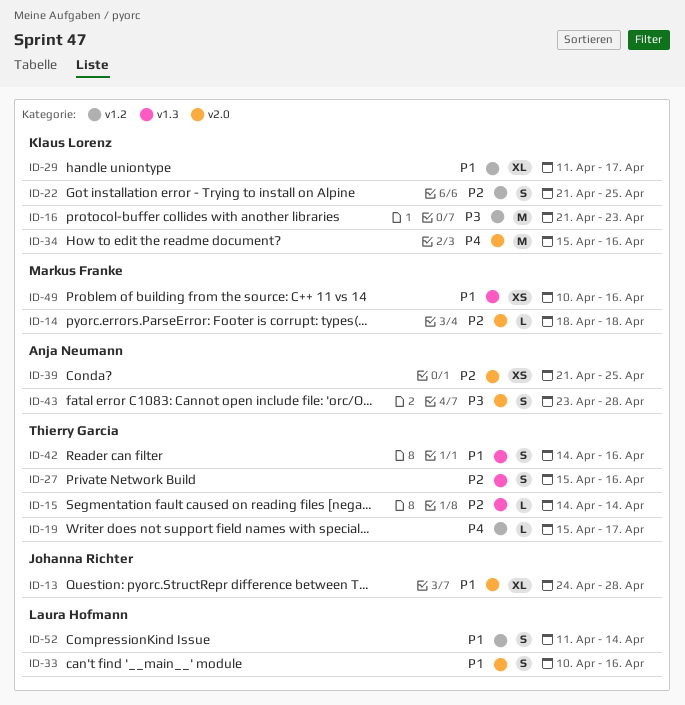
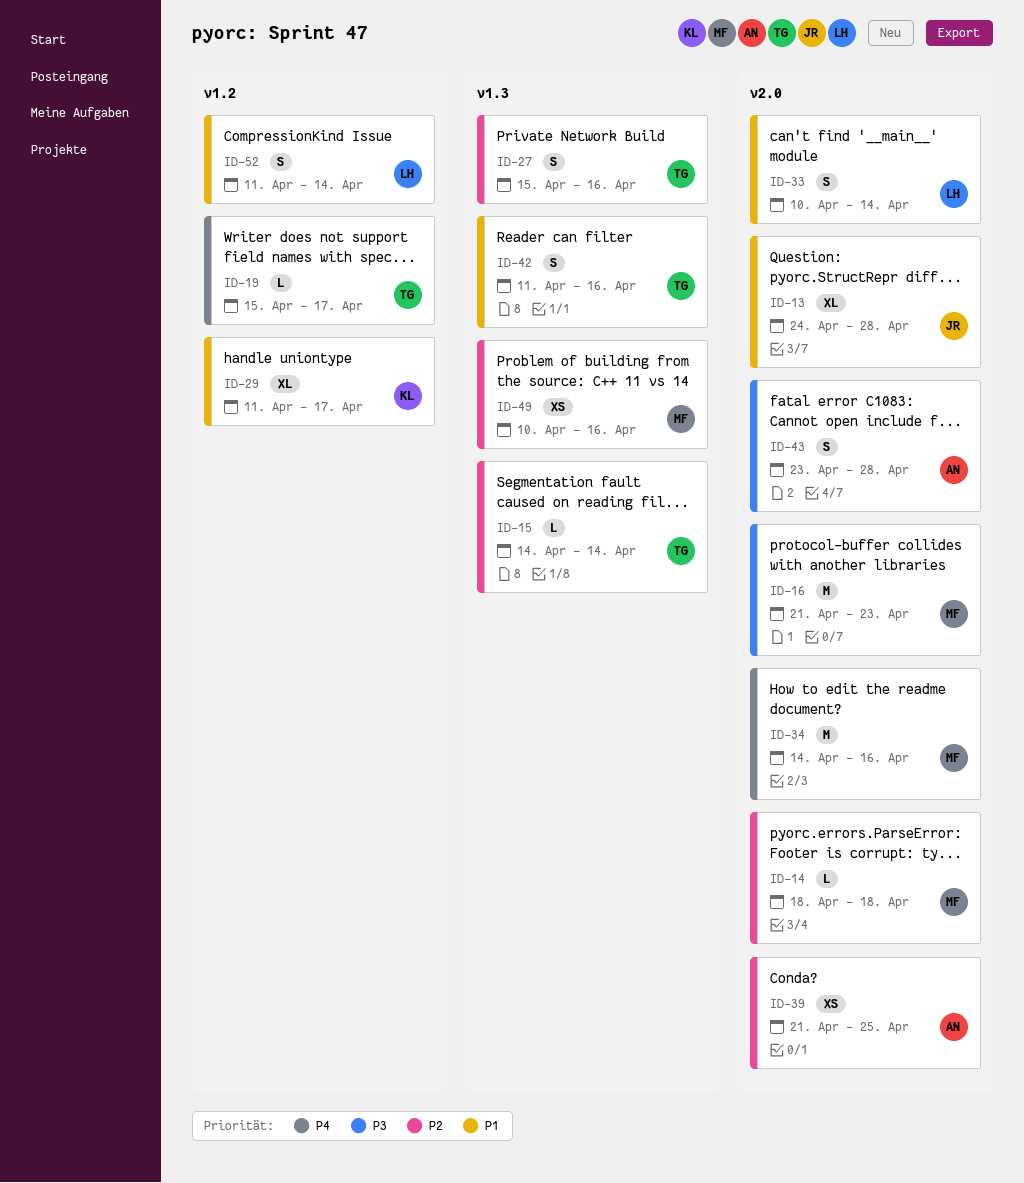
ID-16, owner: Klaus Lorenz -> Markus Franke
ID-16, label: v1.2 -> v2.0
ID-22: present -> none
ID-33, due: Apr 16 -> Apr 14
ID-34, owner: Klaus Lorenz -> Markus Franke
ID-34, start: Apr 15 -> Apr 14
ID-42, start: Apr 14 -> Apr 11
ID-49, priority: P1 -> P2

